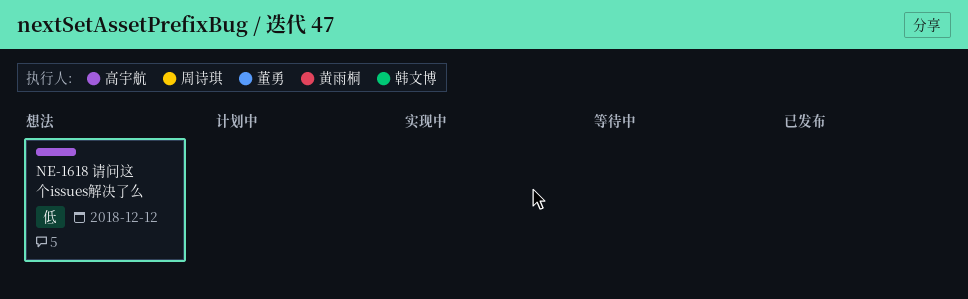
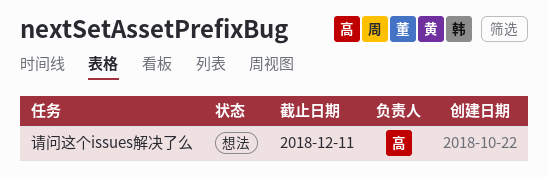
请问这个issues解决了么, due: Dec 12 -> Dec 11

